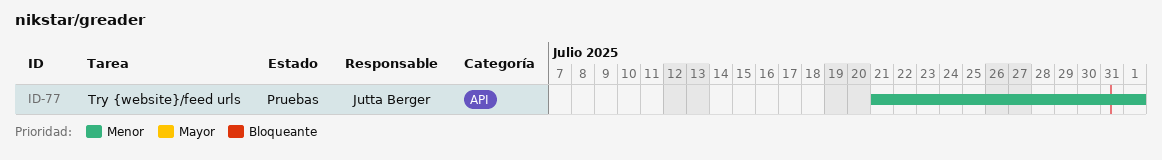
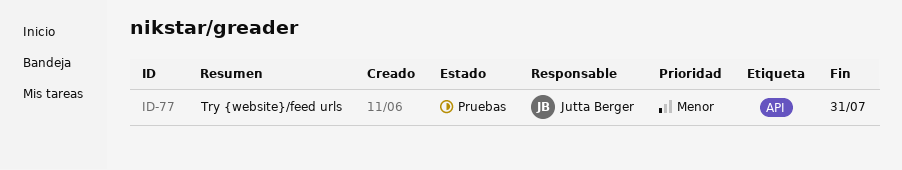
ID-77, due: Aug 1 -> Jul 31

